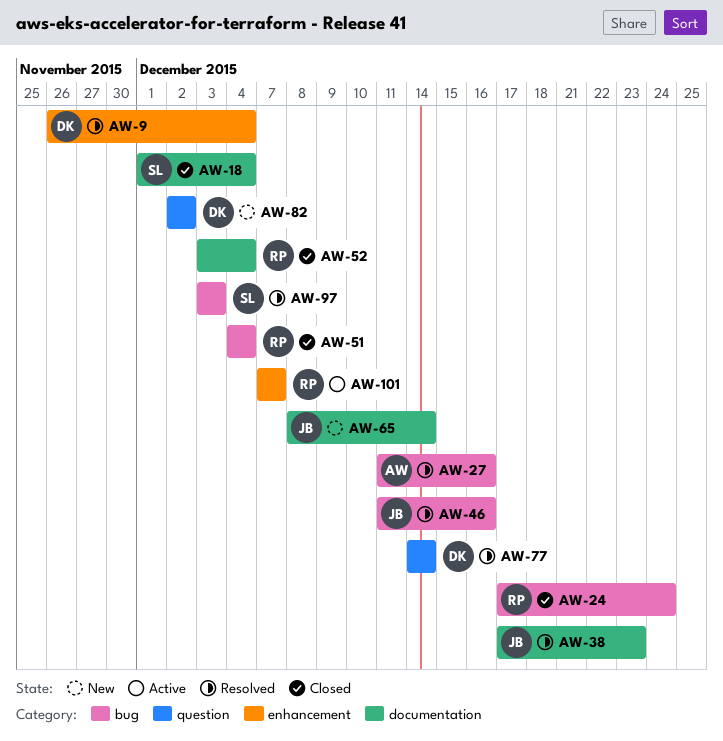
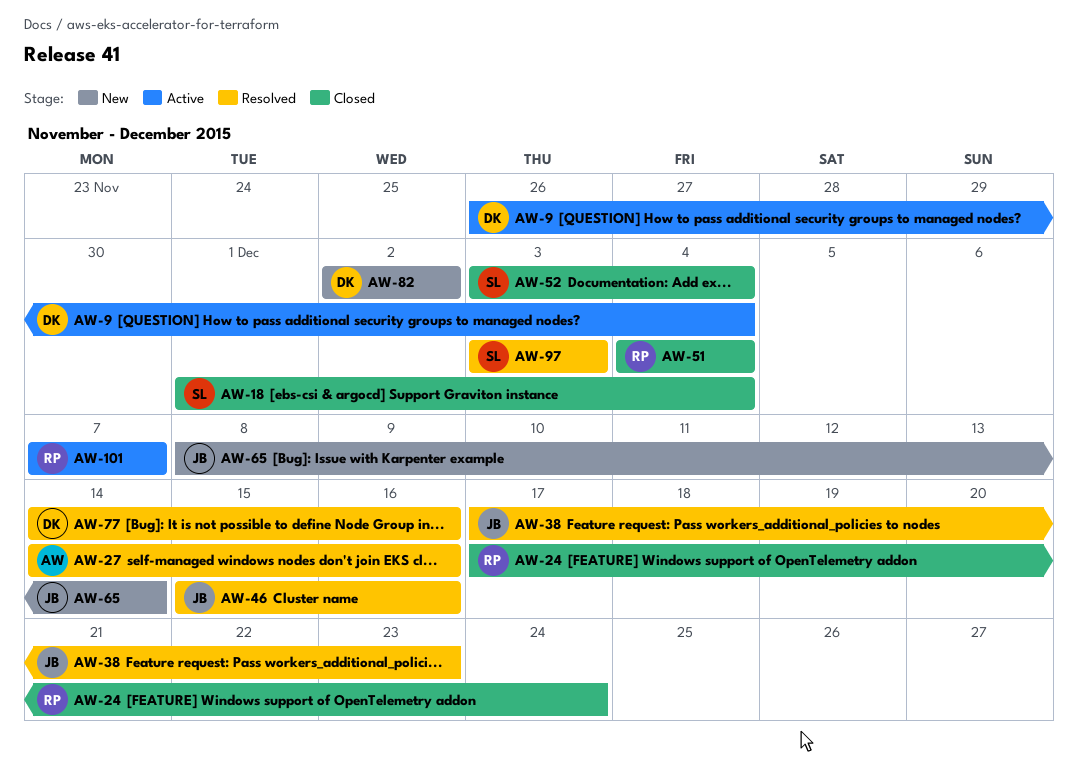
AW-9, status: Resolved -> Active
AW-27, start: Dec 11 -> Dec 14
AW-46, start: Dec 11 -> Dec 15
AW-52, owner: RP -> SL
AW-77, due: Dec 14 -> Dec 16

